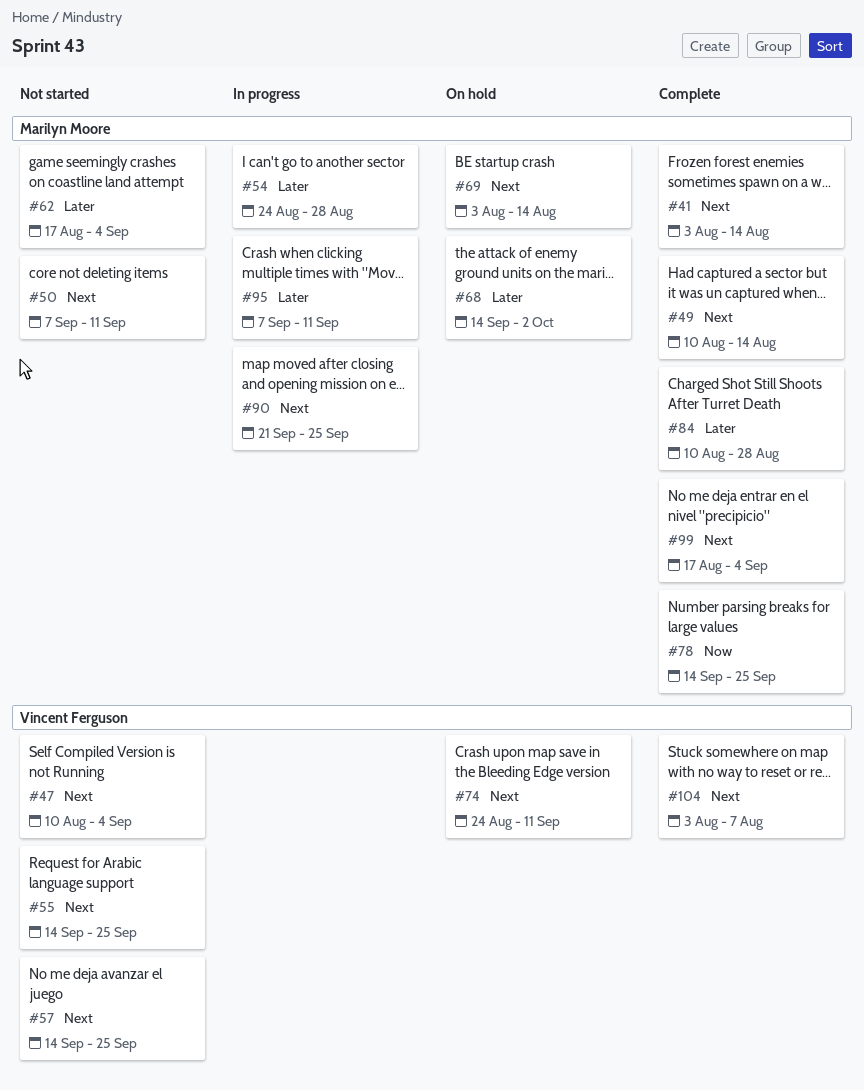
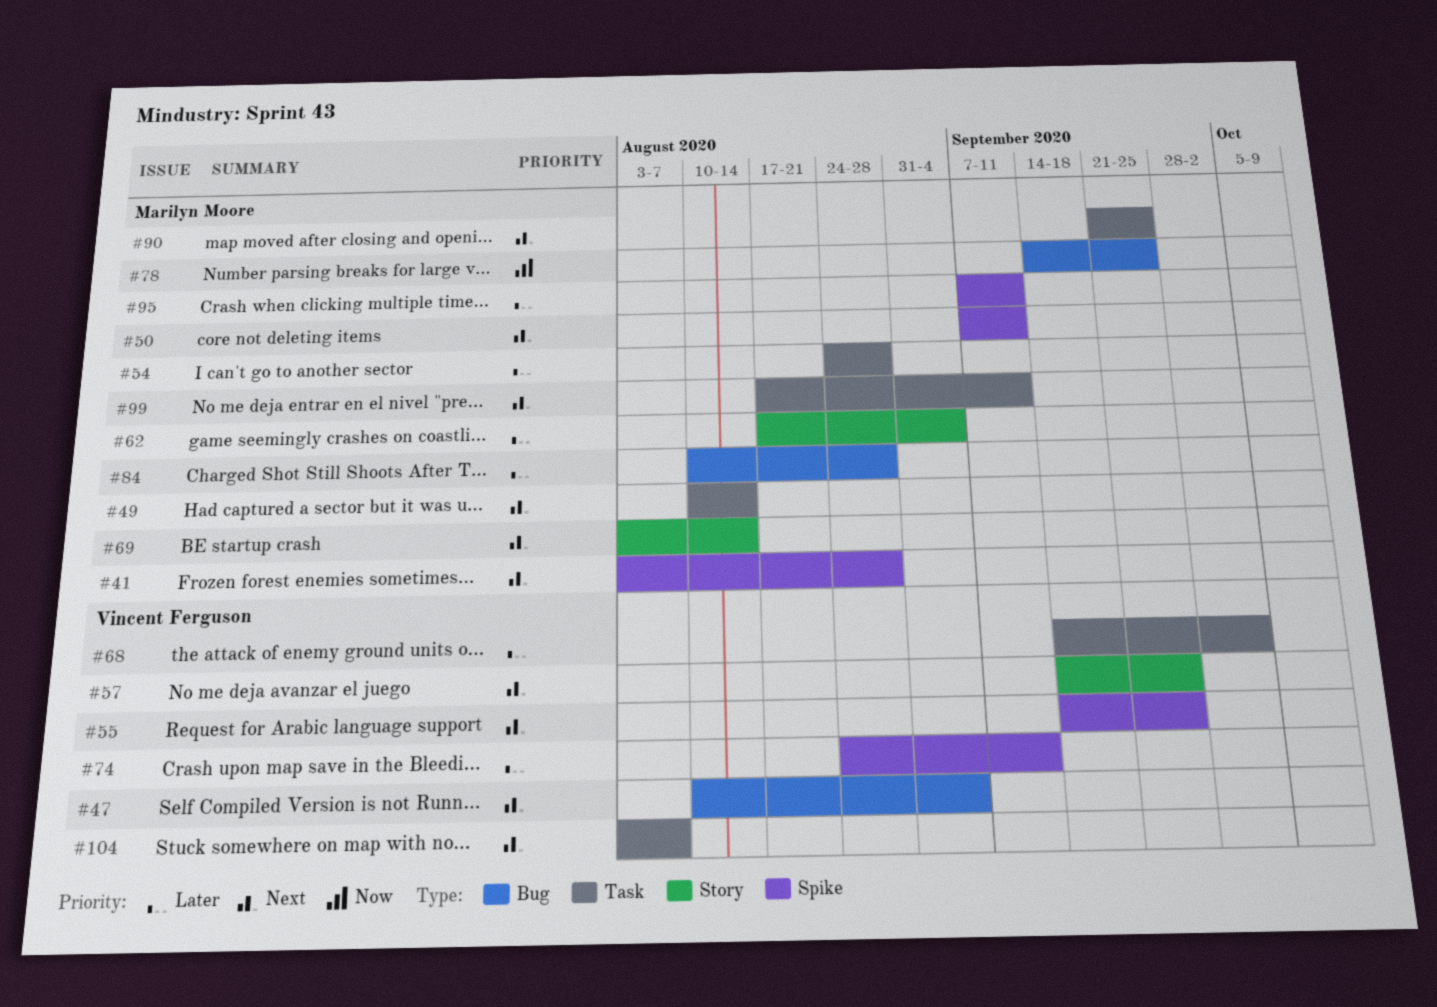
#41, due: Aug 14 -> Aug 28
#68, owner: Marilyn Moore -> Vincent Ferguson
#74, priority: Next -> Later
#99, due: Sep 4 -> Sep 11

